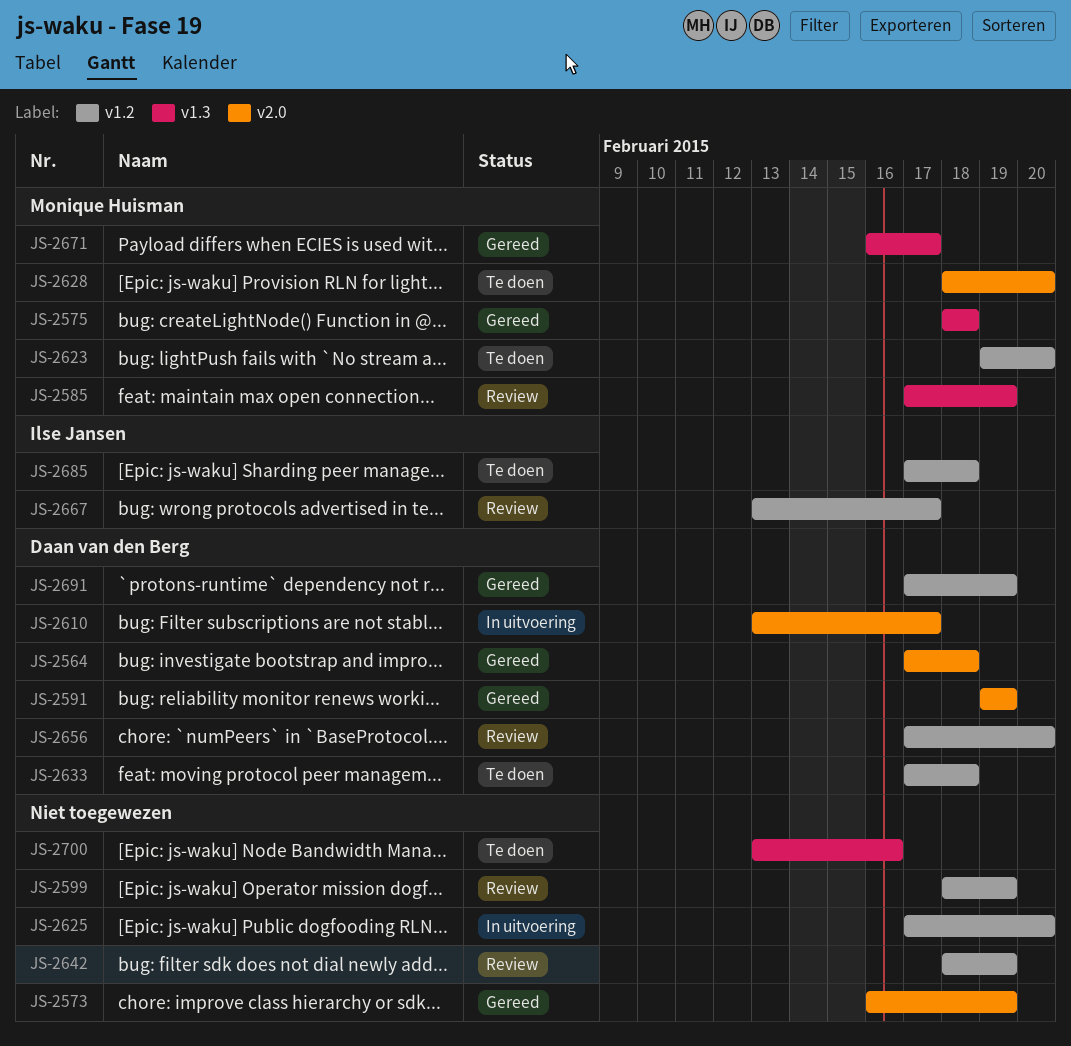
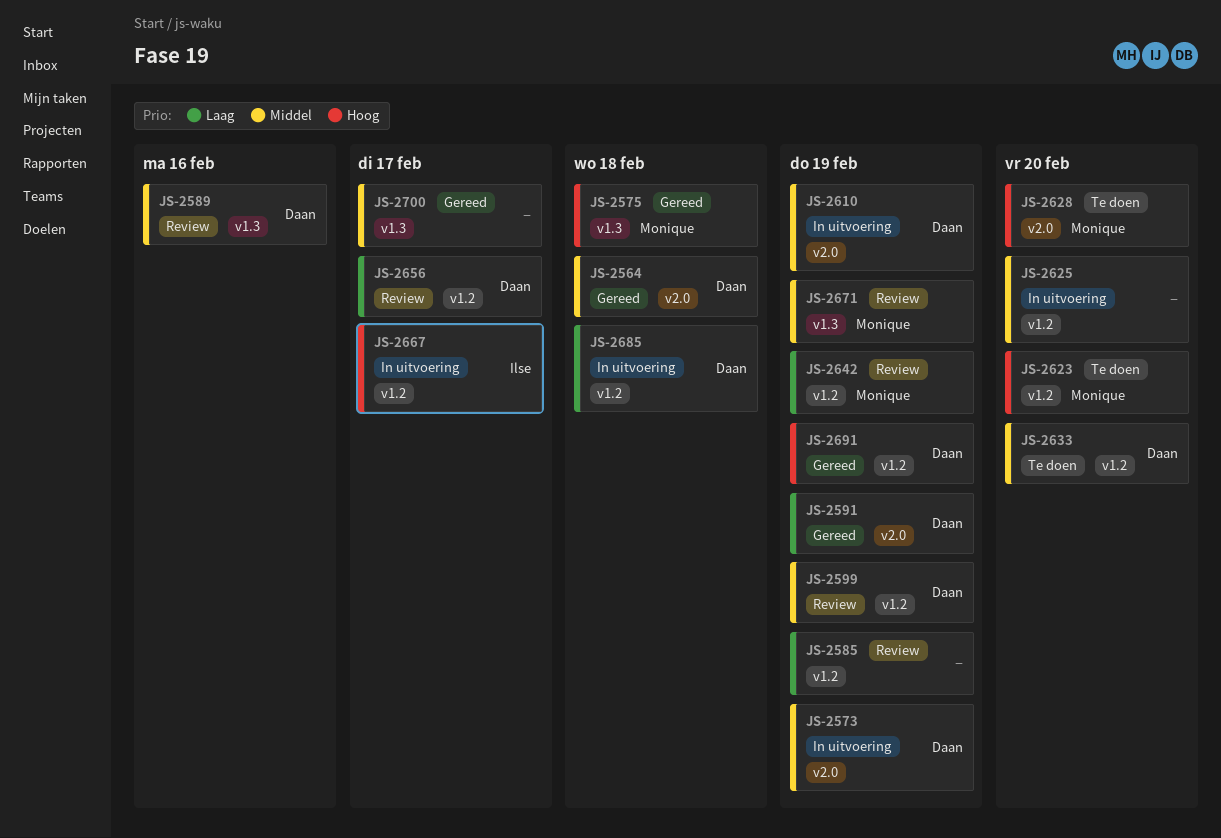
JS-2573, status: Gereed -> In uitvoering
JS-2573, owner: none -> Daan van den Berg
JS-2585, owner: Monique Huisman -> none
JS-2585, label: v1.3 -> v1.2
JS-2589: none -> present
JS-2599, owner: none -> Daan van den Berg
JS-2610, due: Feb 17 -> Feb 19
JS-2633, due: Feb 18 -> Feb 20
JS-2642, owner: none -> Monique Huisman
JS-2656, due: Feb 20 -> Feb 17
JS-2667, status: Review -> In uitvoering
JS-2671, status: Gereed -> Review
JS-2671, due: Feb 17 -> Feb 19
JS-2685, status: Te doen -> In uitvoering
JS-2685, owner: Ilse Jansen -> Daan van den Berg
JS-2700, status: Te doen -> Gereed
JS-2700, due: Feb 16 -> Feb 17

